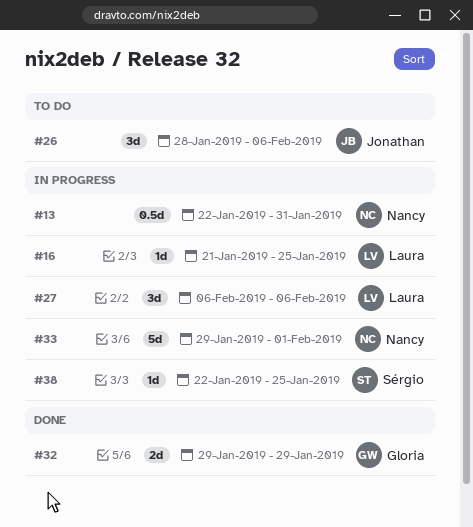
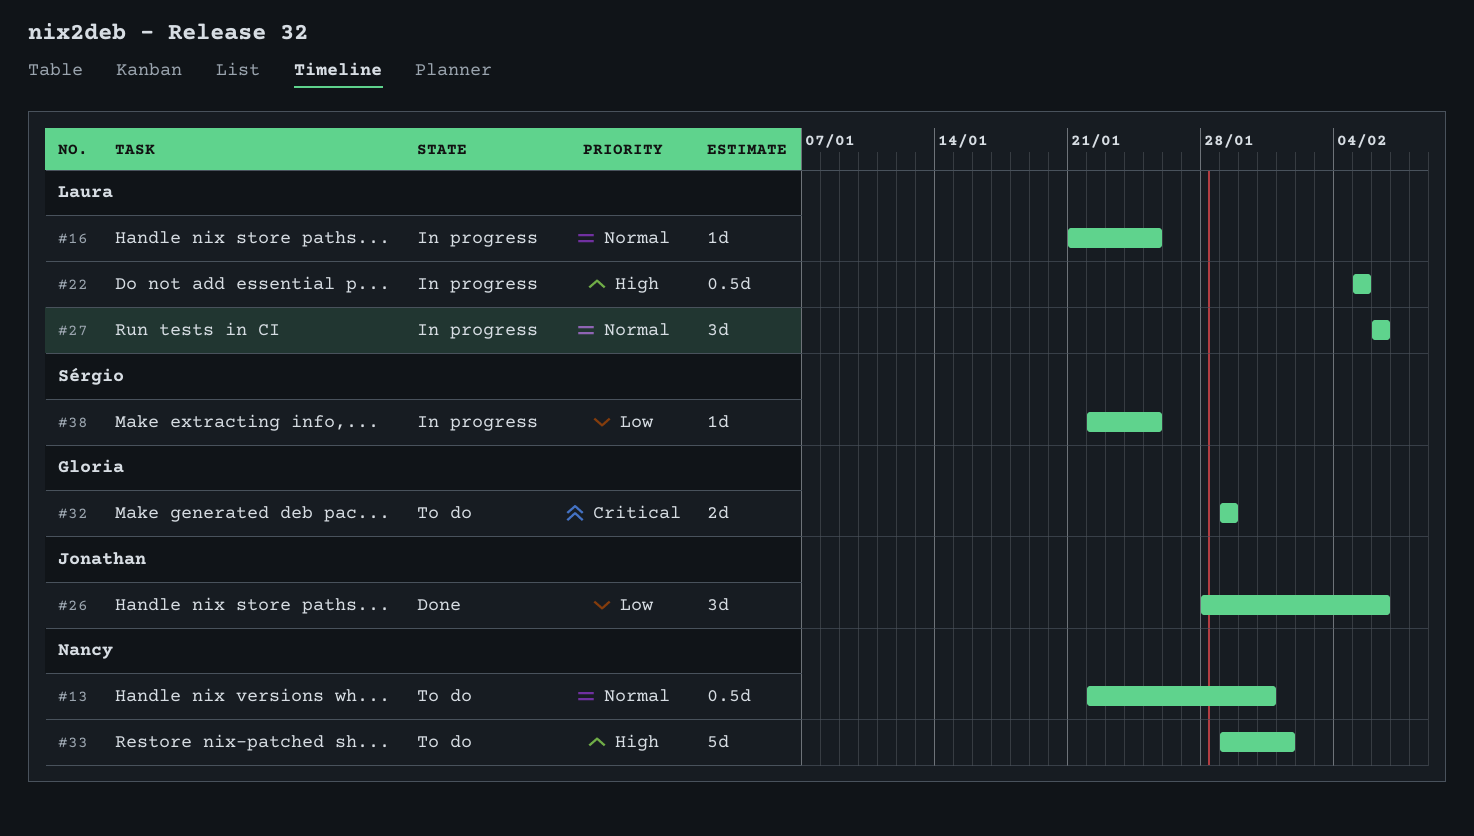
#13, status: In progress -> To do
#22: none -> present
#26, status: To do -> Done
#32, status: Done -> To do
#33, status: In progress -> To do

